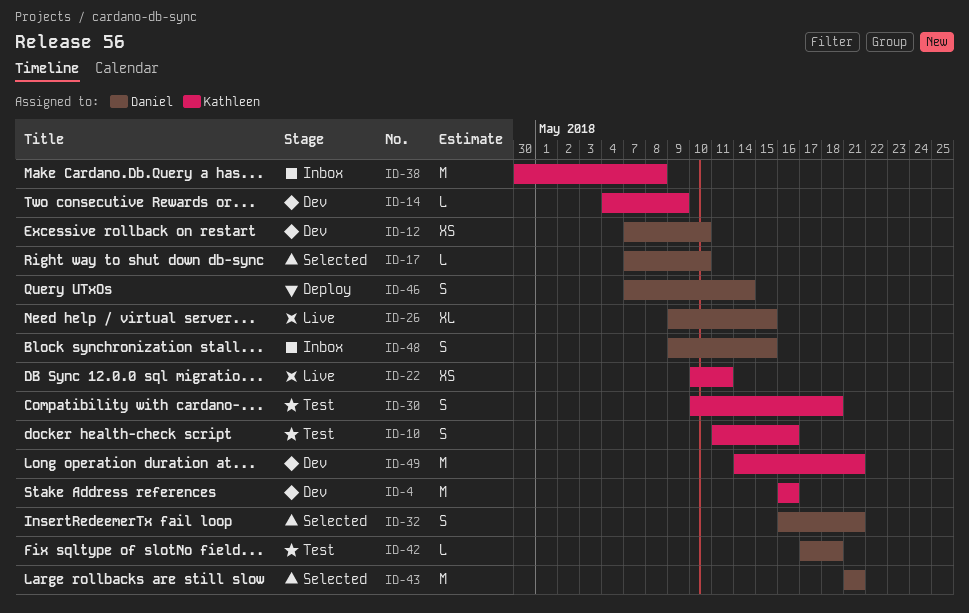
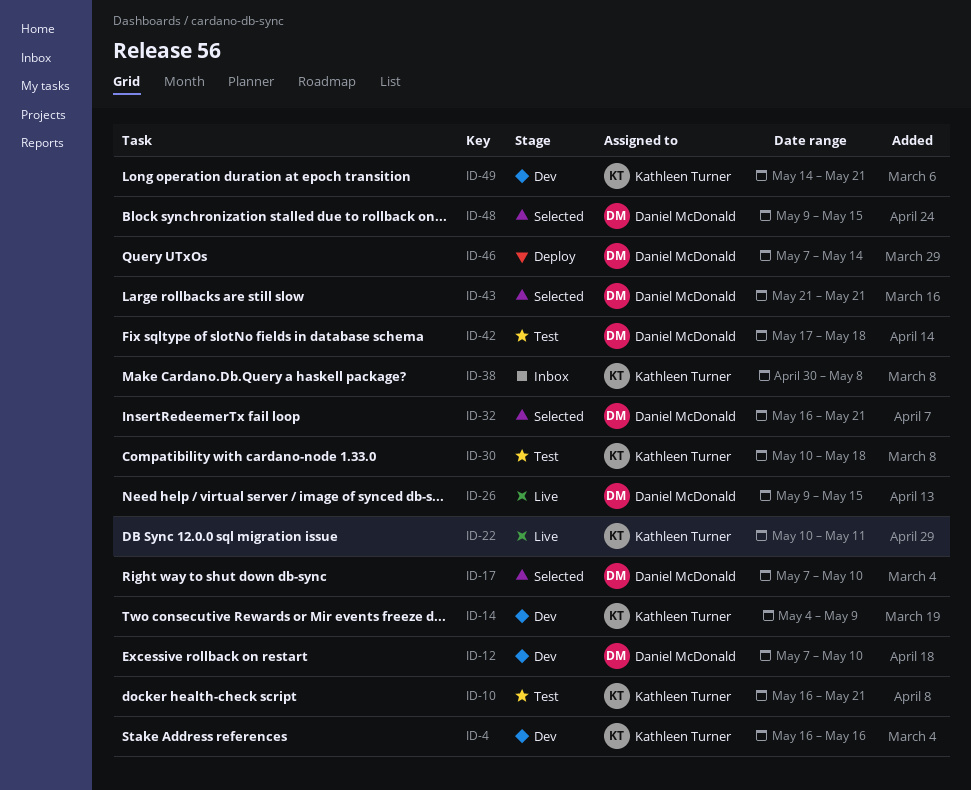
ID-10, start: May 11 -> May 16
ID-10, due: May 16 -> May 21
ID-48, status: Inbox -> Selected

